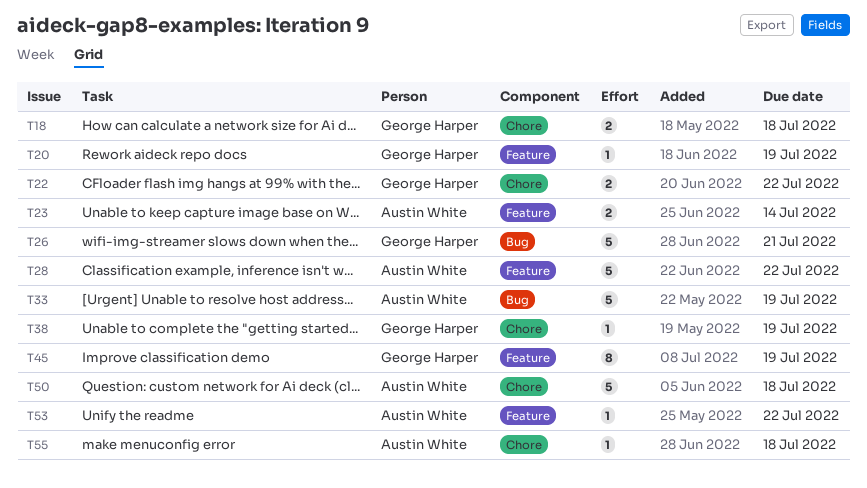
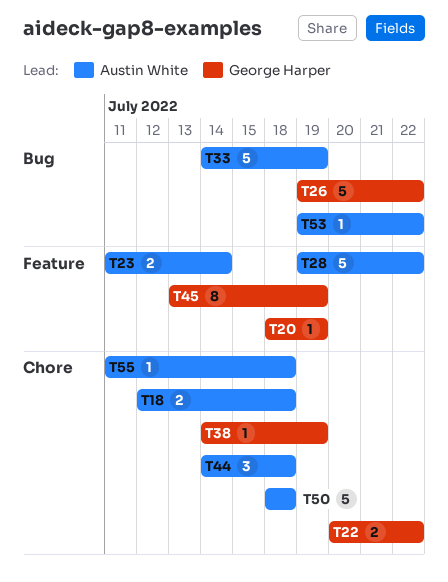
T18, owner: George Harper -> Austin White
T26, due: Jul 21 -> Jul 22
T44: none -> present
T53, label: Feature -> Bug

